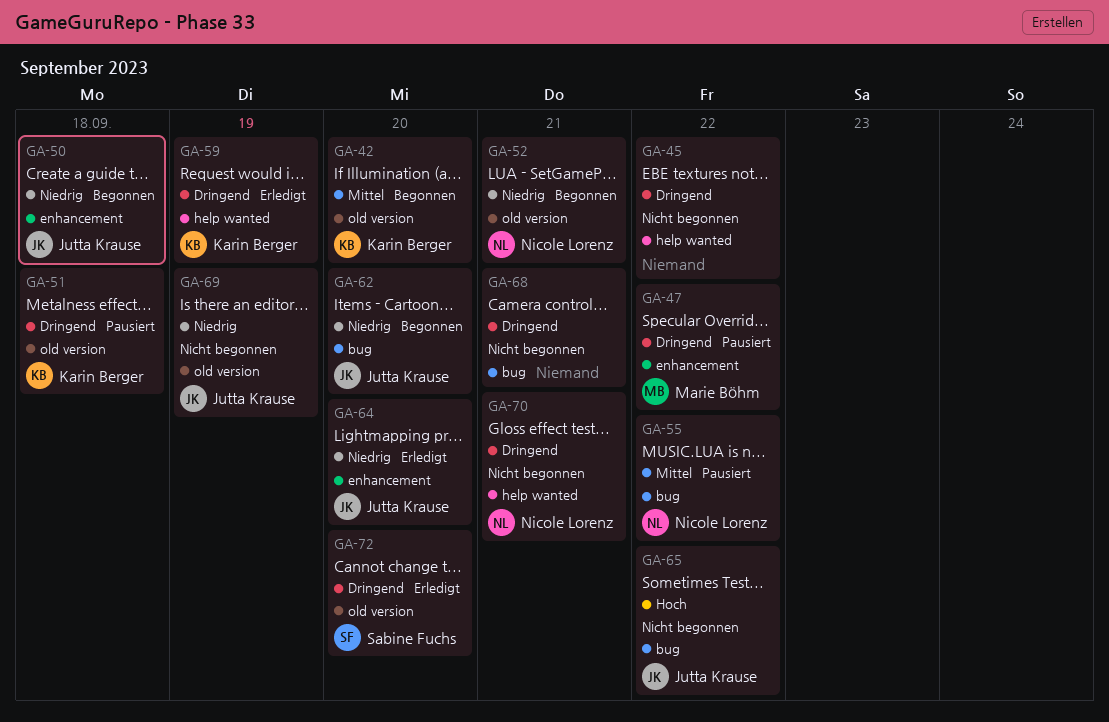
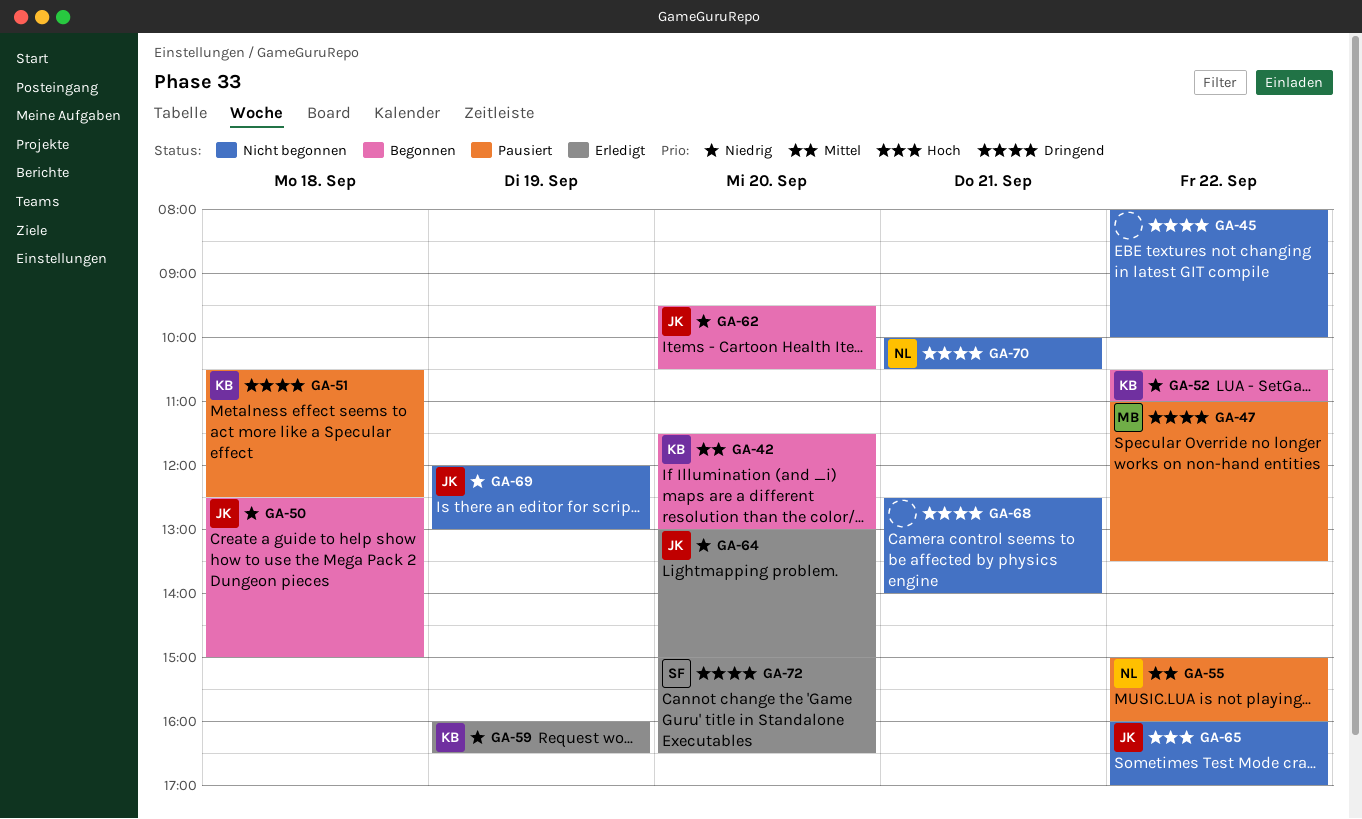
GA-52, owner: Nicole Lorenz -> Karin Berger
GA-52, day: Sep 21 -> Sep 22
GA-59, priority: Dringend -> Niedrig

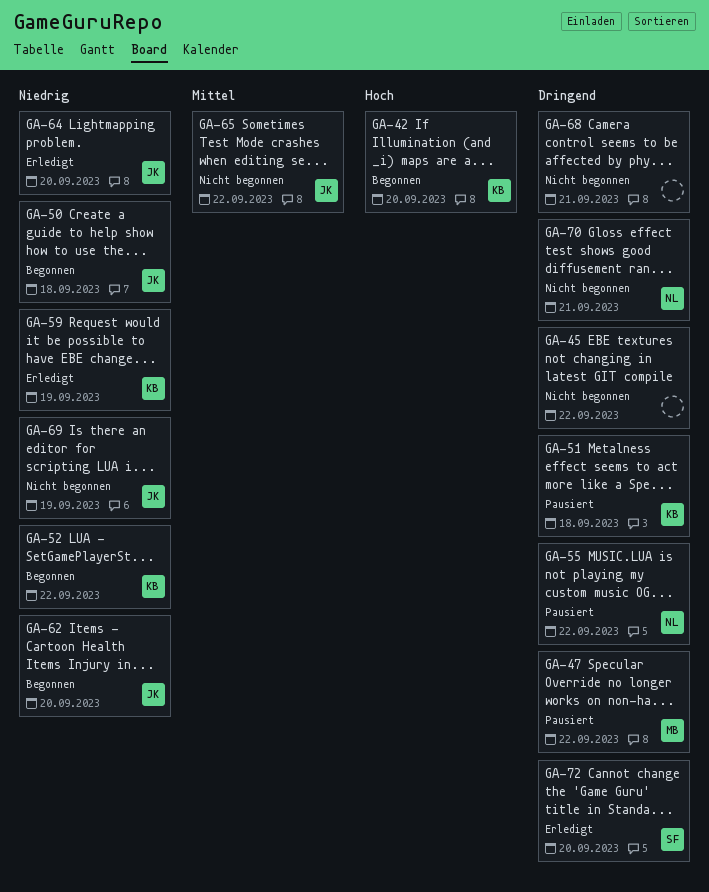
GA-42, priority: Mittel -> Hoch
GA-55, priority: Mittel -> Dringend
GA-65, priority: Hoch -> Mittel

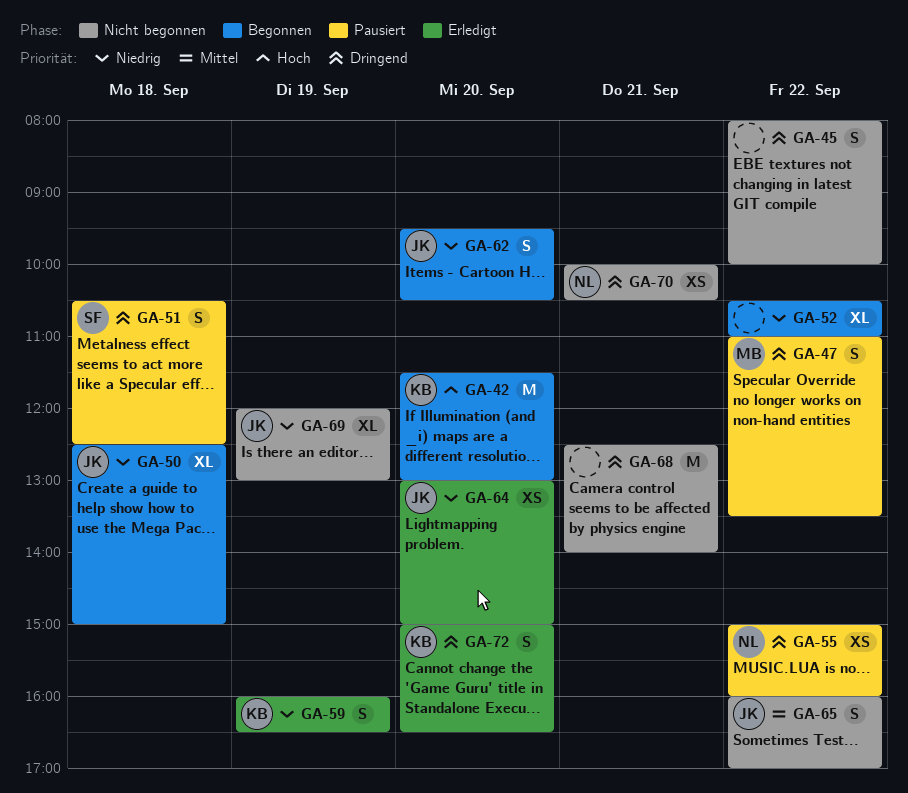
GA-51, owner: KB -> SF
GA-52, owner: KB -> none
GA-72, owner: SF -> KB

